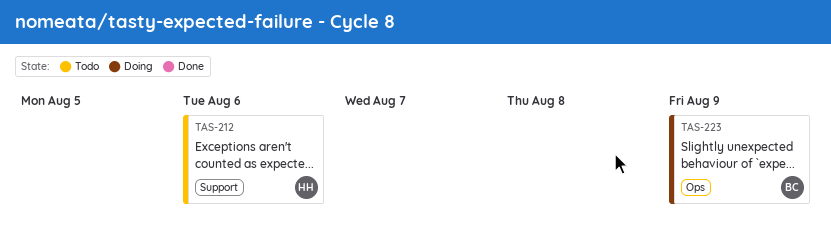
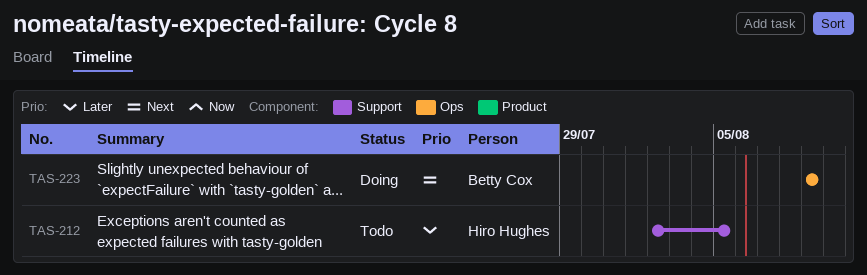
TAS-212, due: Aug 6 -> Aug 5

